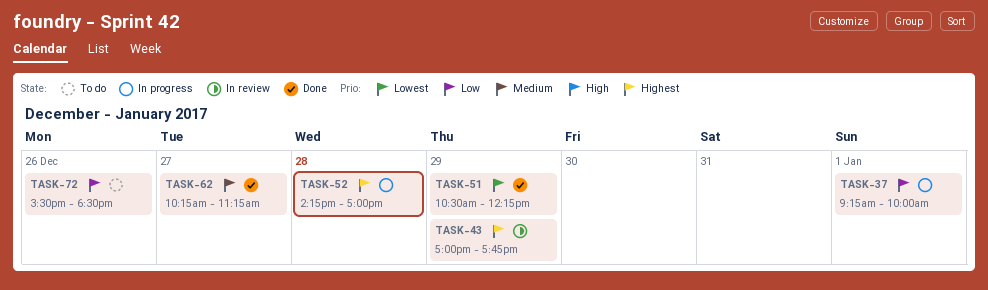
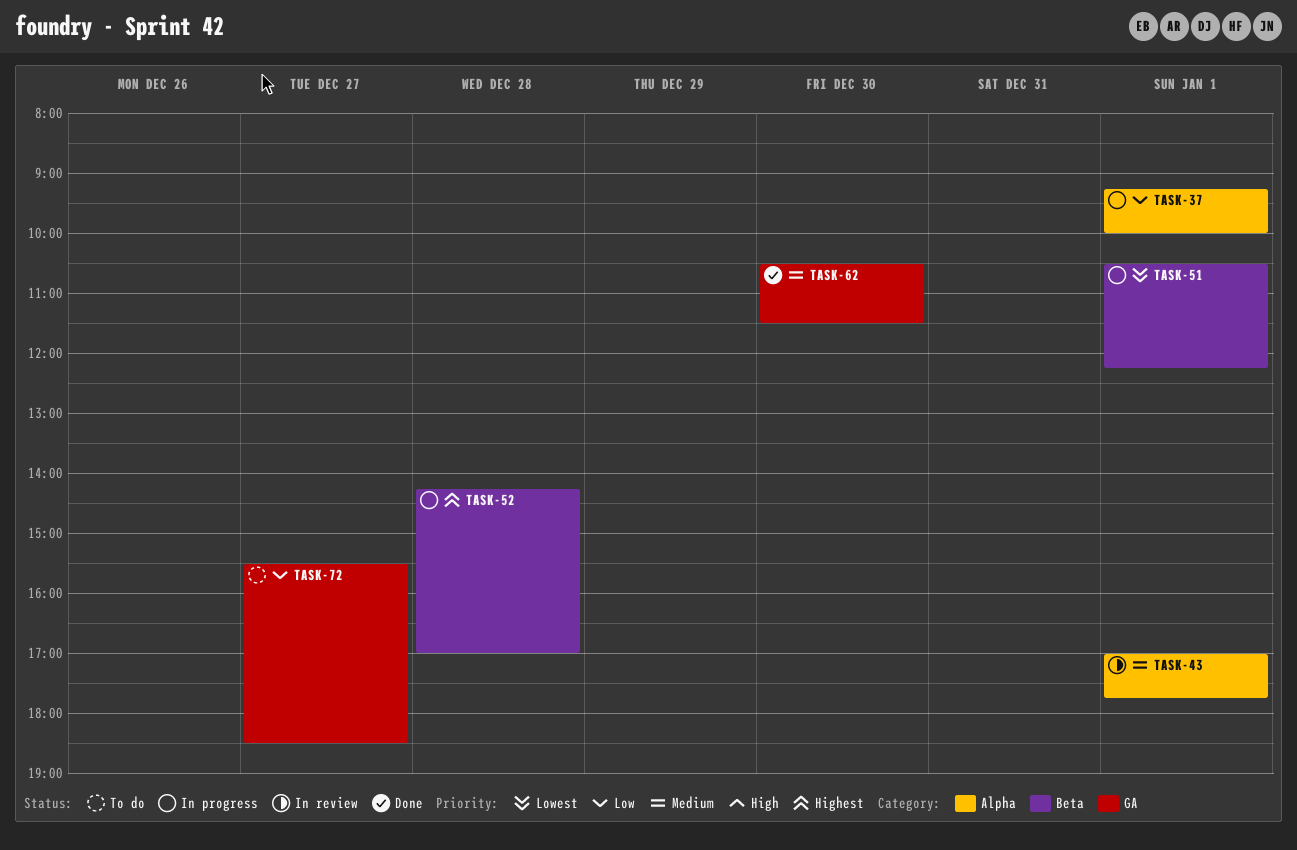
TASK-43, priority: Highest -> Medium
TASK-43, day: Dec 29 -> Jan 1
TASK-51, status: Done -> In progress
TASK-51, day: Dec 29 -> Jan 1
TASK-62, day: Dec 27 -> Dec 30
TASK-62, begins: 10:15 -> 10:30
TASK-62, ends: 11:15 -> 11:30
TASK-72, day: Dec 26 -> Dec 27

